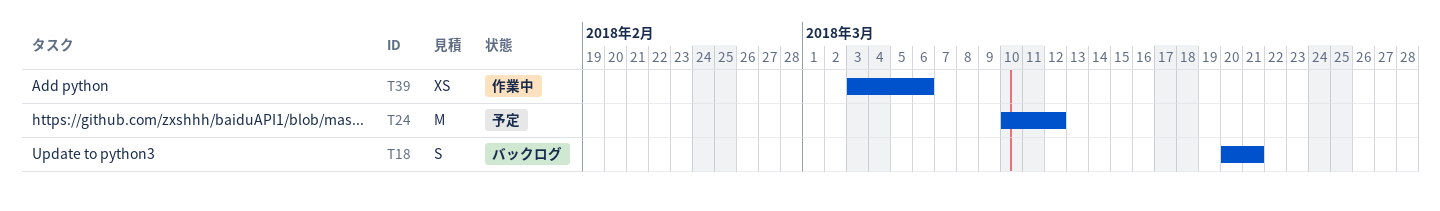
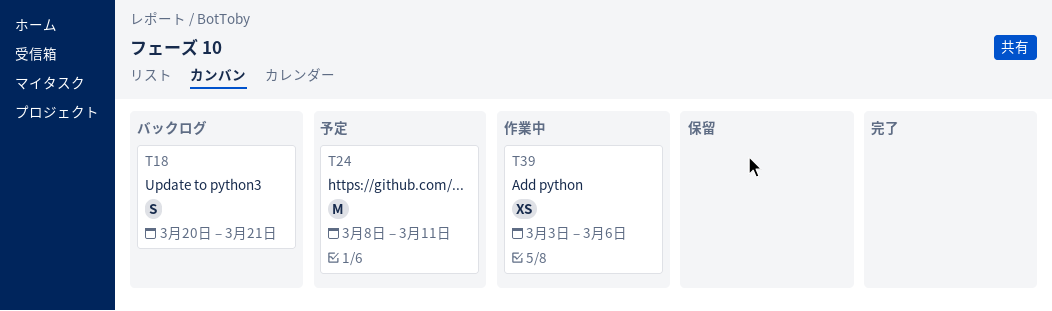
T24, start: Mar 10 -> Mar 8
T24, due: Mar 12 -> Mar 11

